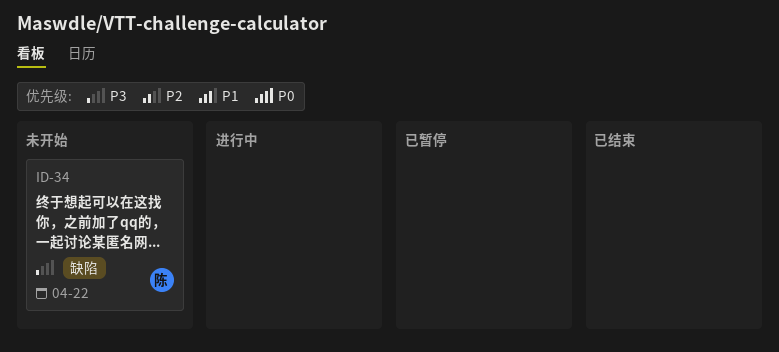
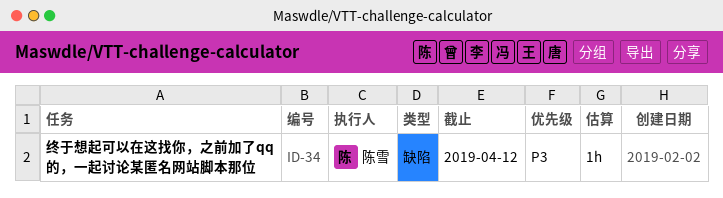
ID-34, due: Apr 22 -> Apr 12

